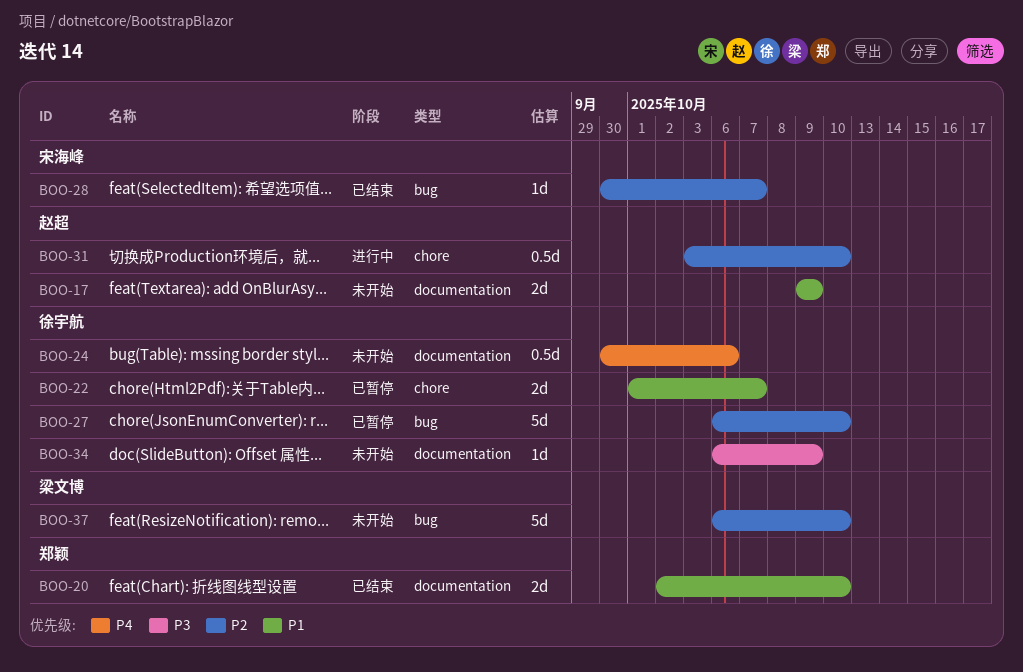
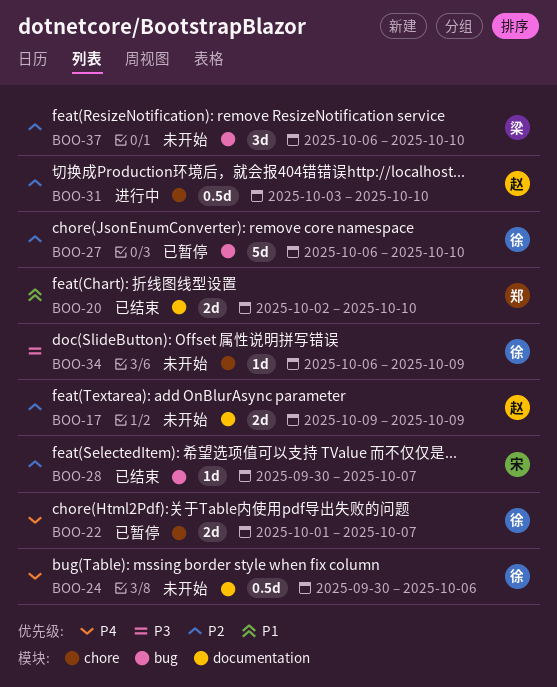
BOO-17, priority: P1 -> P2
BOO-22, priority: P1 -> P4
BOO-34, label: documentation -> chore
BOO-37, estimate: 5d -> 3d

